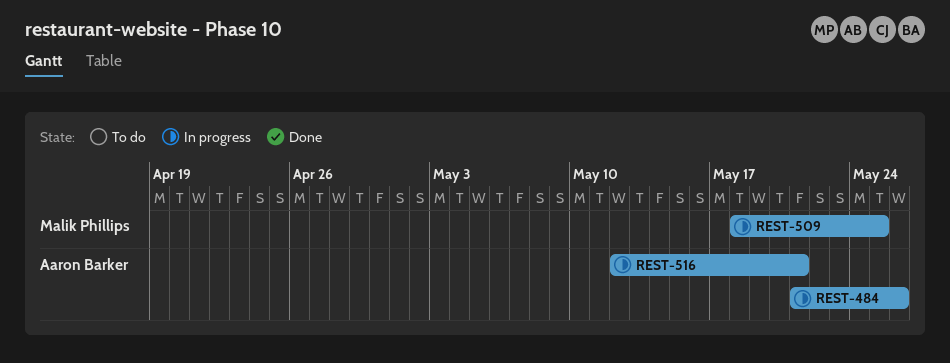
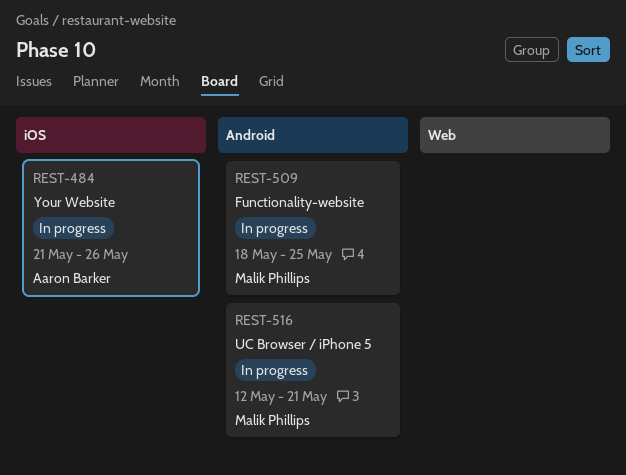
REST-516, owner: Aaron Barker -> Malik Phillips

